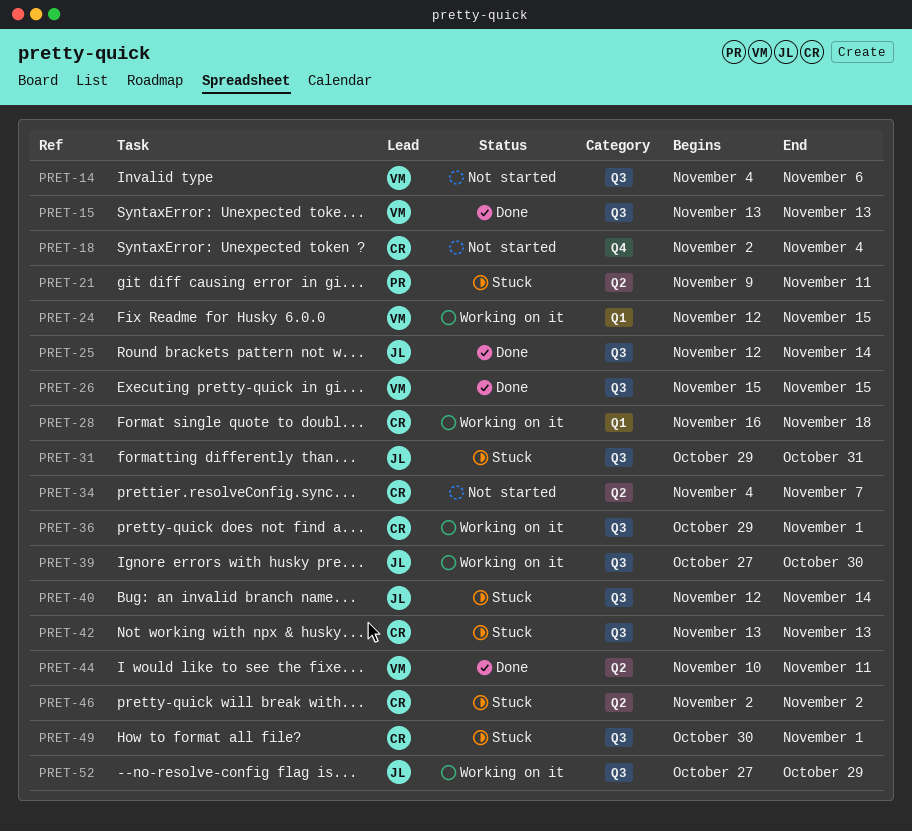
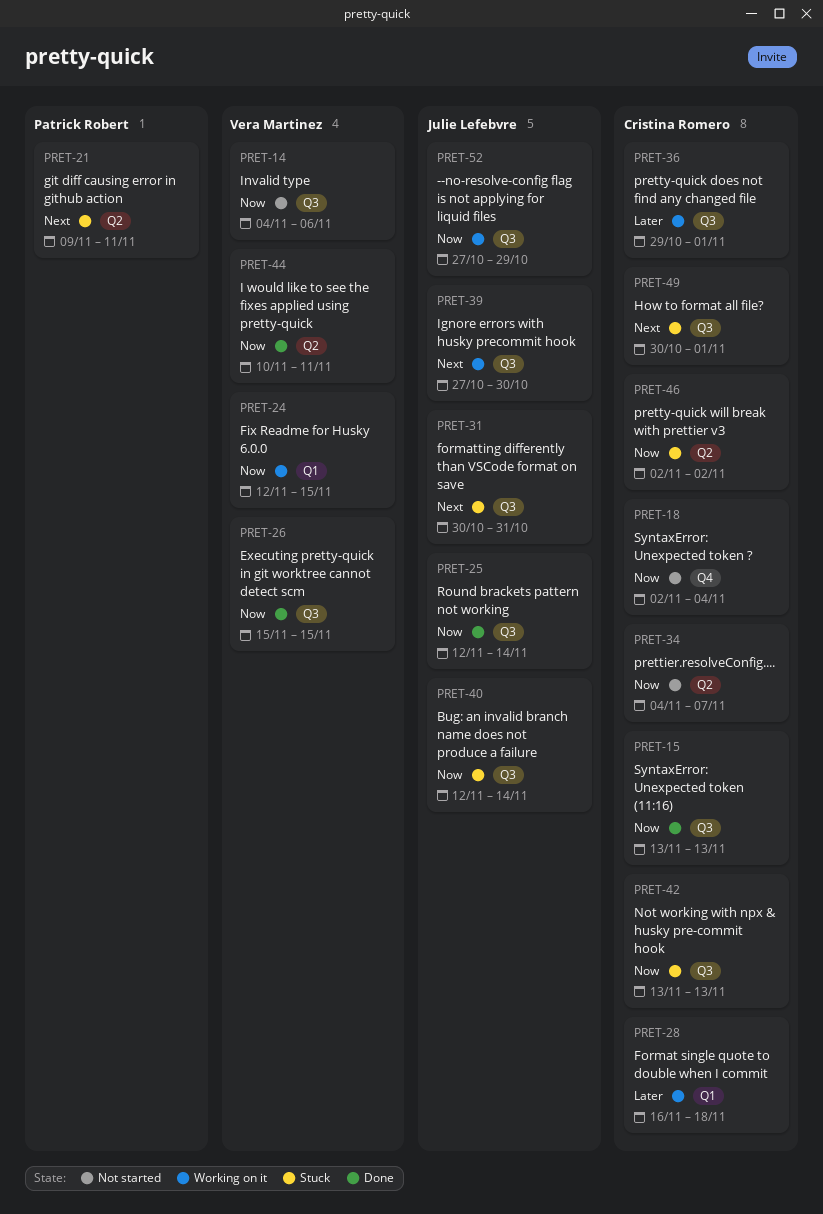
PRET-15, owner: Vera Martinez -> Cristina Romero
PRET-31, start: Oct 29 -> Oct 30

